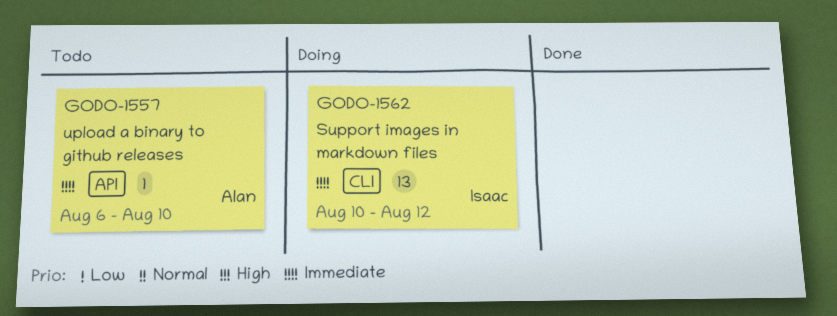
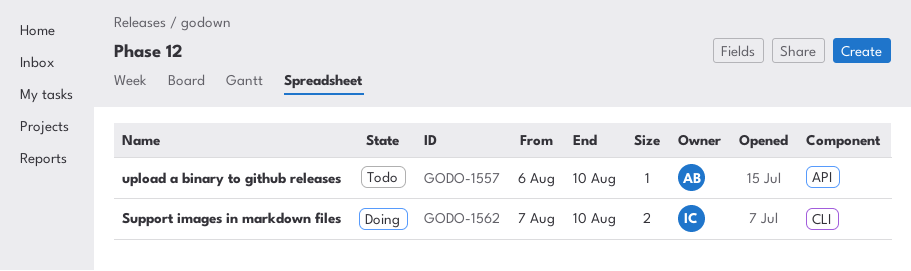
GODO-1562, estimate: 13 -> 2
GODO-1562, start: Aug 10 -> Aug 7
GODO-1562, due: Aug 12 -> Aug 10

